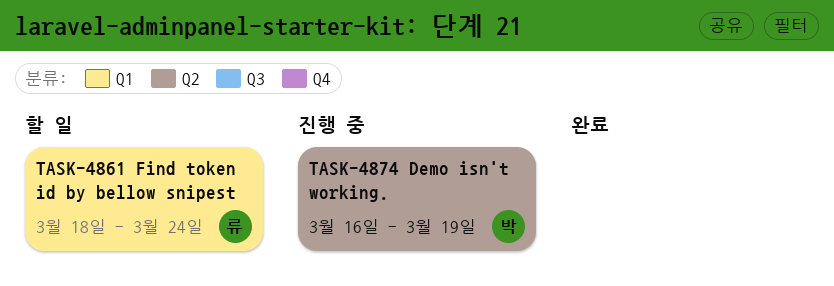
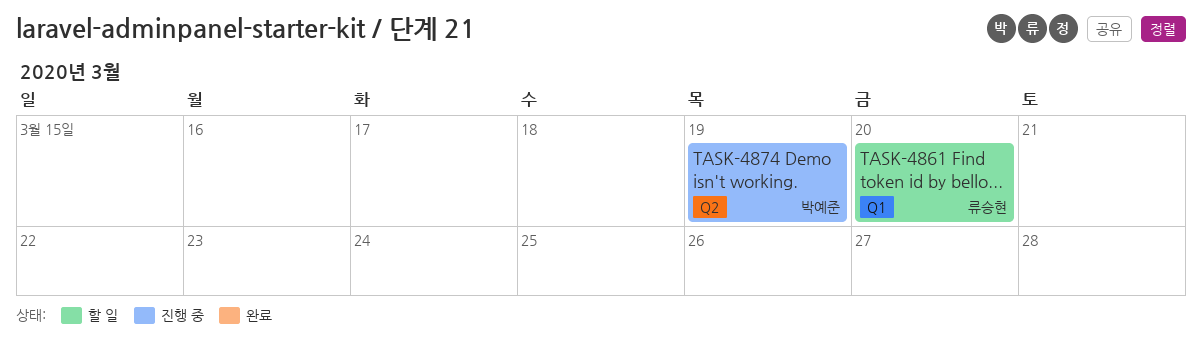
TASK-4861, due: Mar 24 -> Mar 20

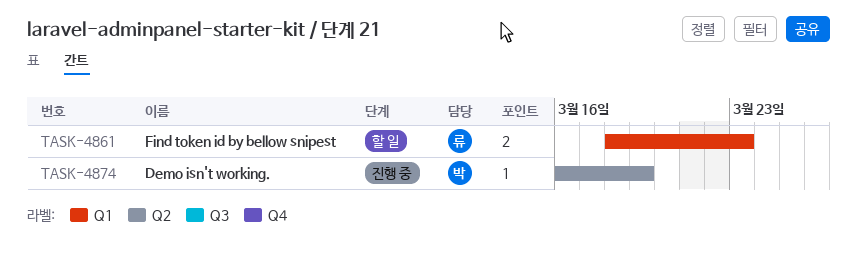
TASK-4861, due: Mar 20 -> Mar 23

